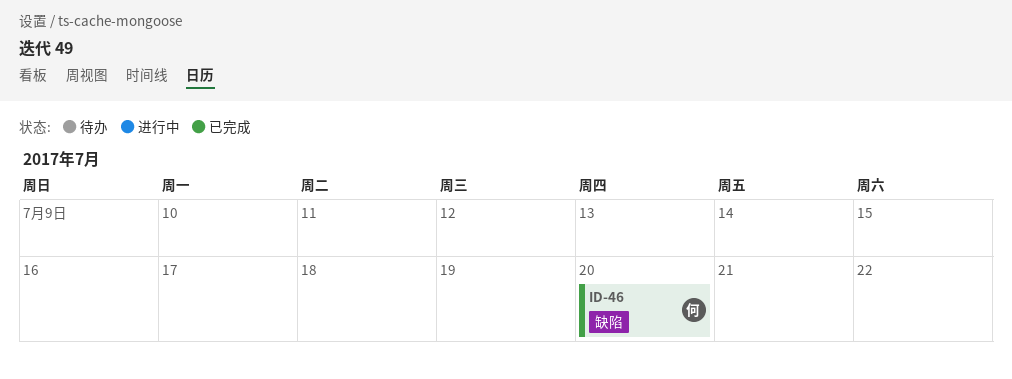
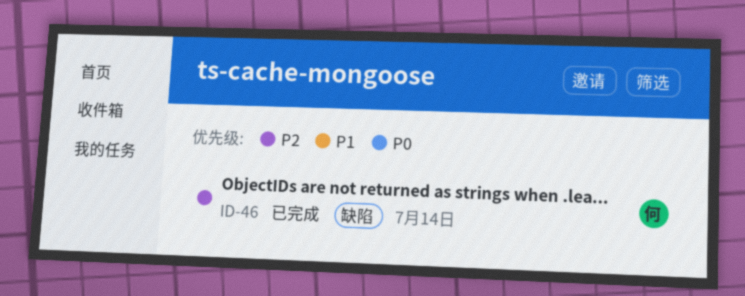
ID-46, due: Jul 20 -> Jul 14

